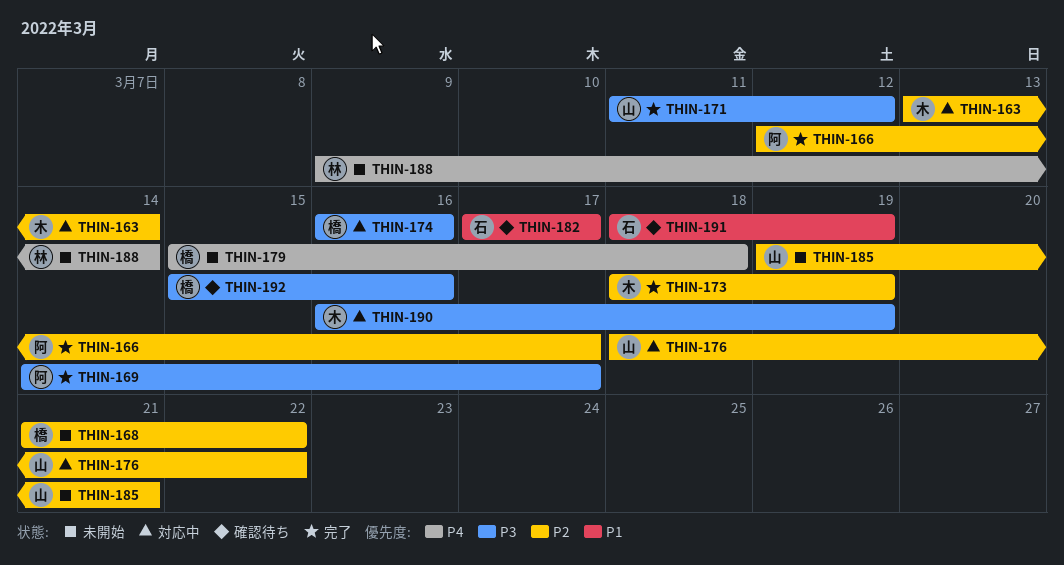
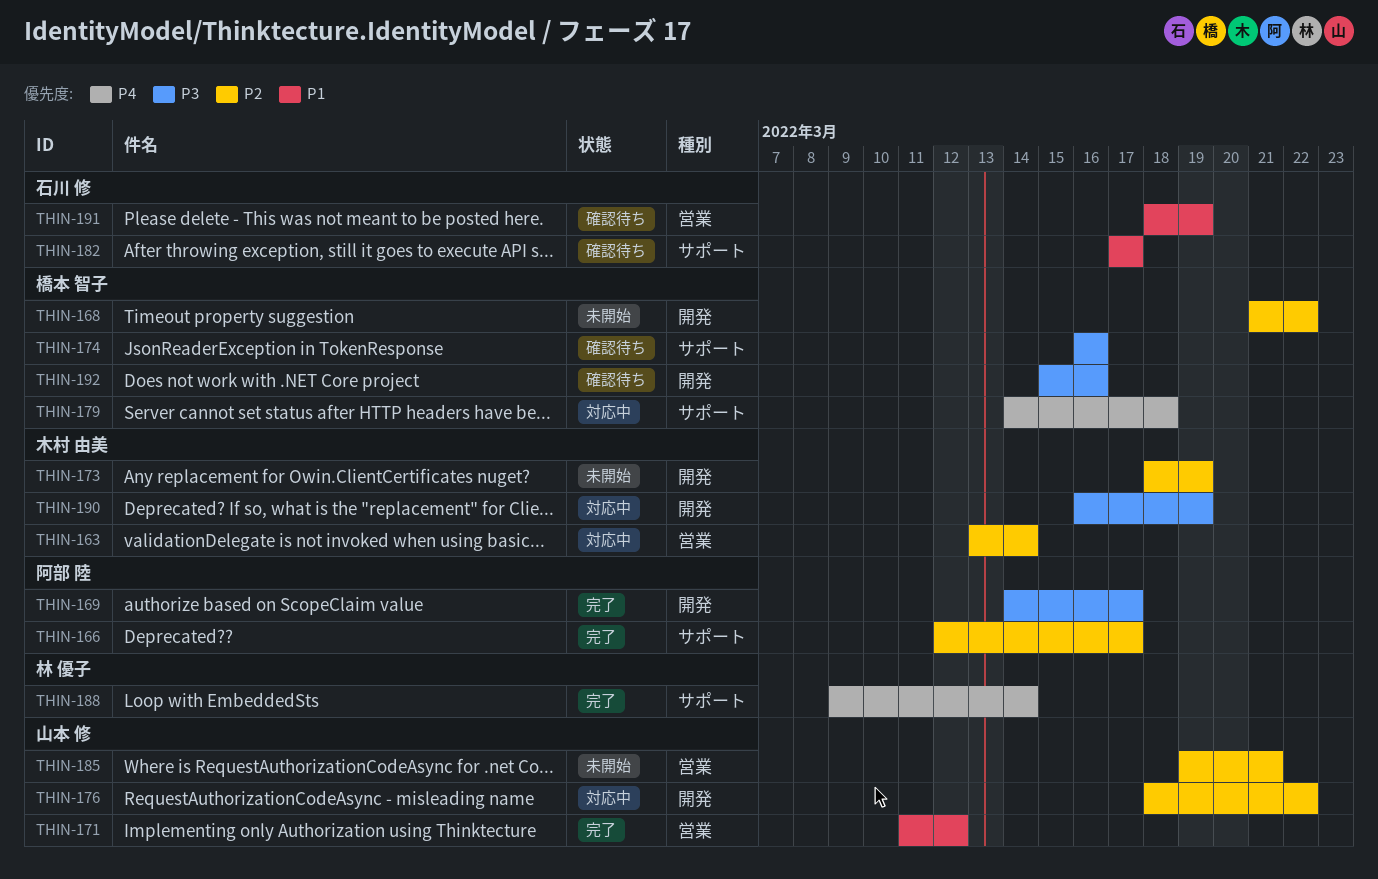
THIN-171, priority: P3 -> P1
THIN-173, status: 完了 -> 未開始
THIN-174, status: 対応中 -> 確認待ち
THIN-179, status: 未開始 -> 対応中
THIN-179, start: Mar 15 -> Mar 14
THIN-188, status: 未開始 -> 完了

